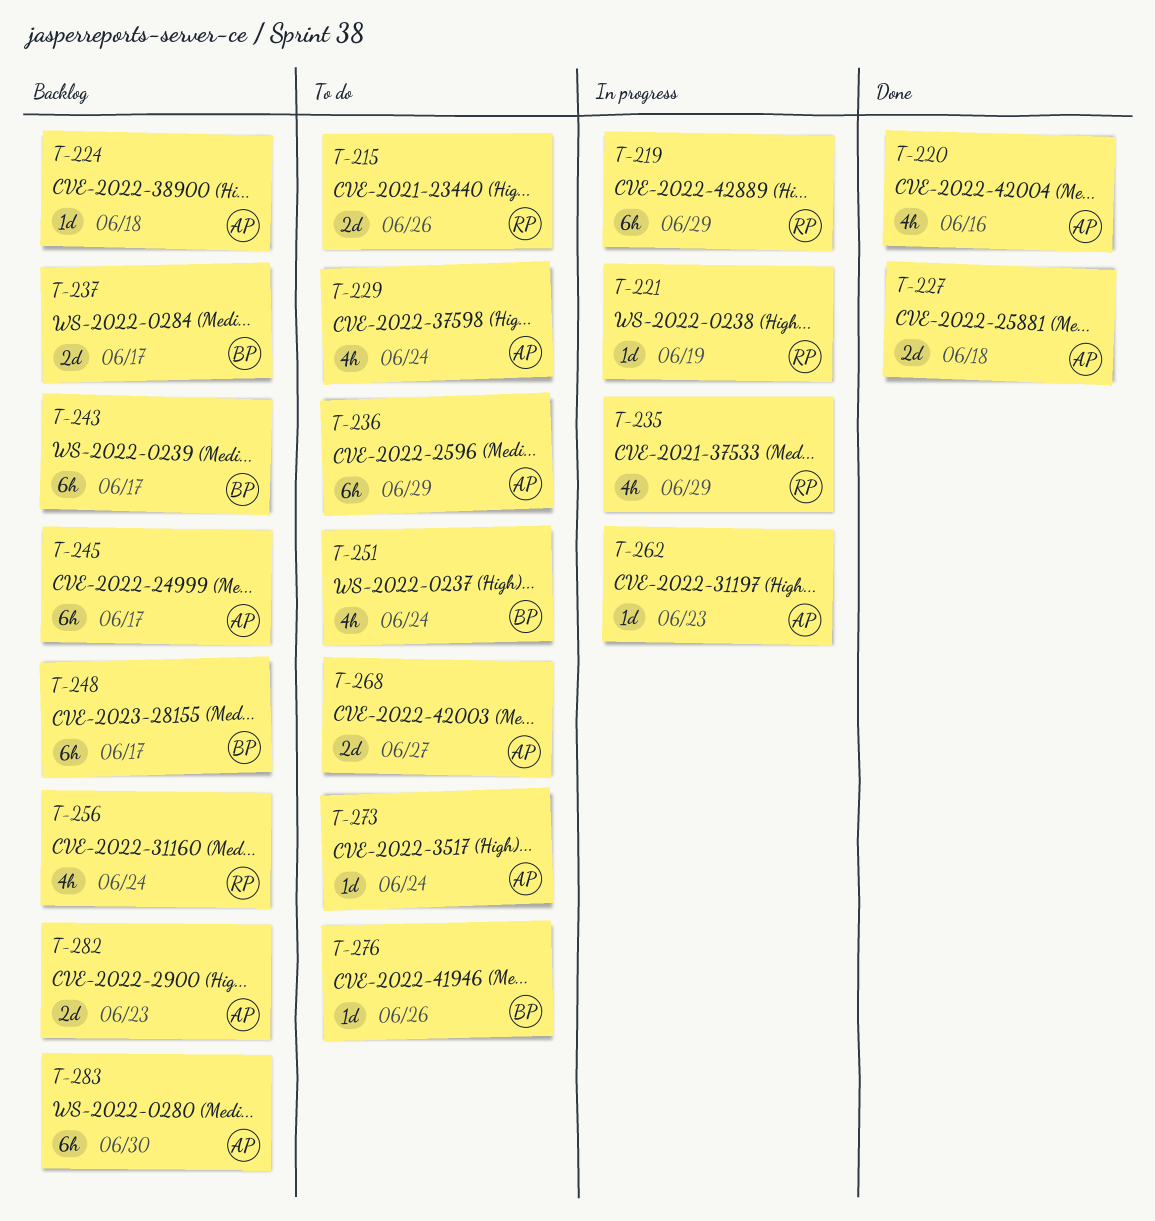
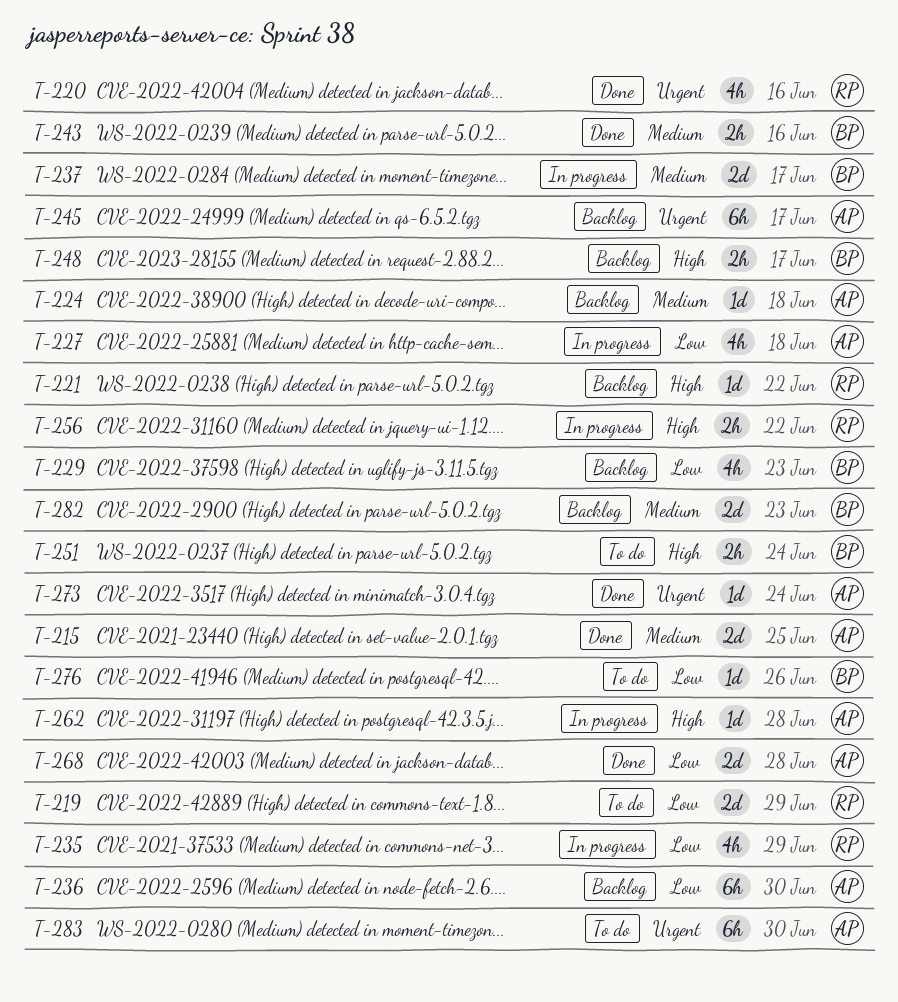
T-215, status: To do -> Done
T-215, owner: RP -> AP
T-215, due: Jun 26 -> Jun 25
T-219, status: In progress -> To do
T-219, estimate: 6h -> 2d
T-220, owner: AP -> RP
T-221, status: In progress -> Backlog
T-221, due: Jun 19 -> Jun 22
T-227, status: Done -> In progress
T-227, estimate: 2d -> 4h
T-229, status: To do -> Backlog
T-229, owner: AP -> BP
T-229, due: Jun 24 -> Jun 23
T-236, status: To do -> Backlog
T-236, due: Jun 29 -> Jun 30
T-237, status: Backlog -> In progress
T-243, status: Backlog -> Done
T-243, estimate: 6h -> 2h
T-243, due: Jun 17 -> Jun 16
T-248, estimate: 6h -> 2h
T-251, estimate: 4h -> 2h
T-256, status: Backlog -> In progress
T-256, estimate: 4h -> 2h
T-256, due: Jun 24 -> Jun 22
T-262, due: Jun 23 -> Jun 28
T-268, status: To do -> Done
T-268, due: Jun 27 -> Jun 28
T-273, status: To do -> Done
T-282, owner: AP -> BP
T-283, status: Backlog -> To do

